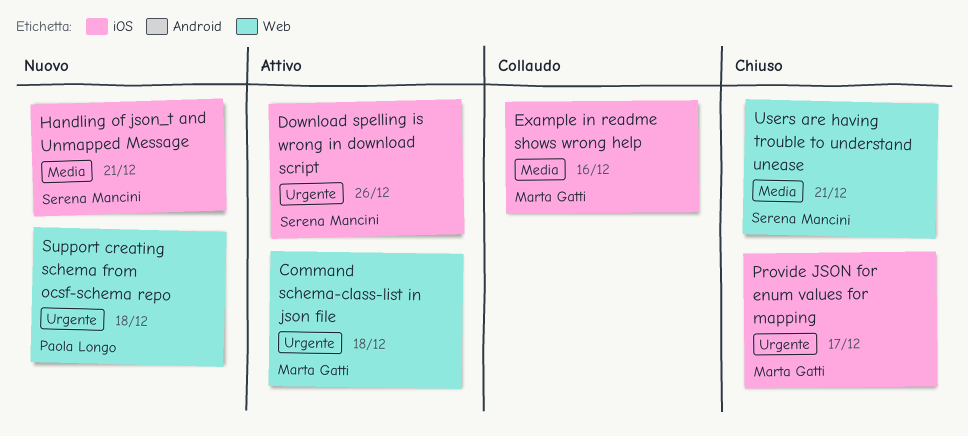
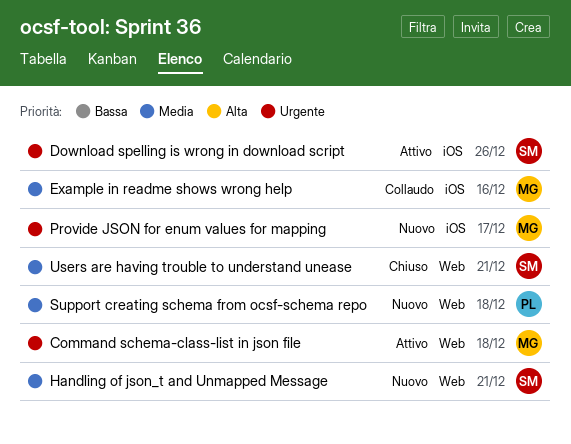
Handling of json_t and Unmapped Message, label: iOS -> Web
Provide JSON for enum values for mapping, status: Chiuso -> Nuovo
Support creating schema from ocsf-schema repo, priority: Urgente -> Media

